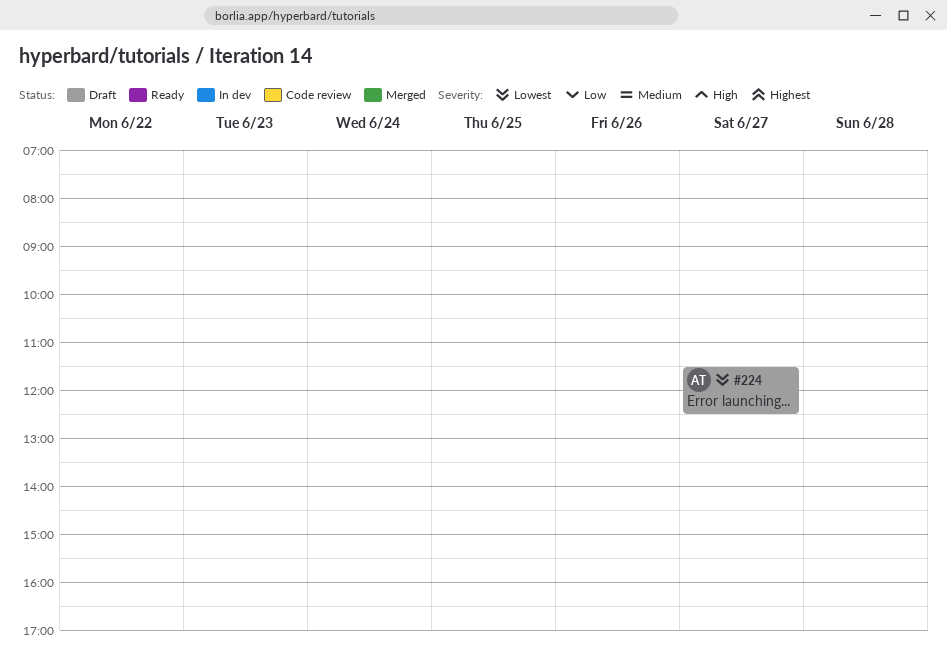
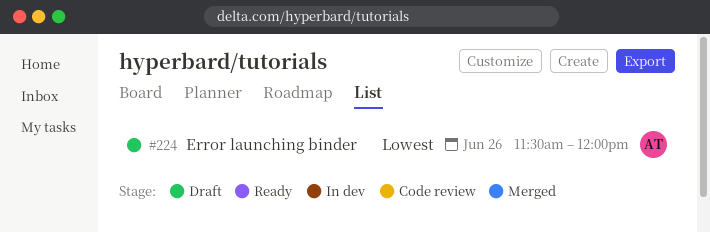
#224, day: Jun 27 -> Jun 26
#224, ends: 12:30 -> 12:00

